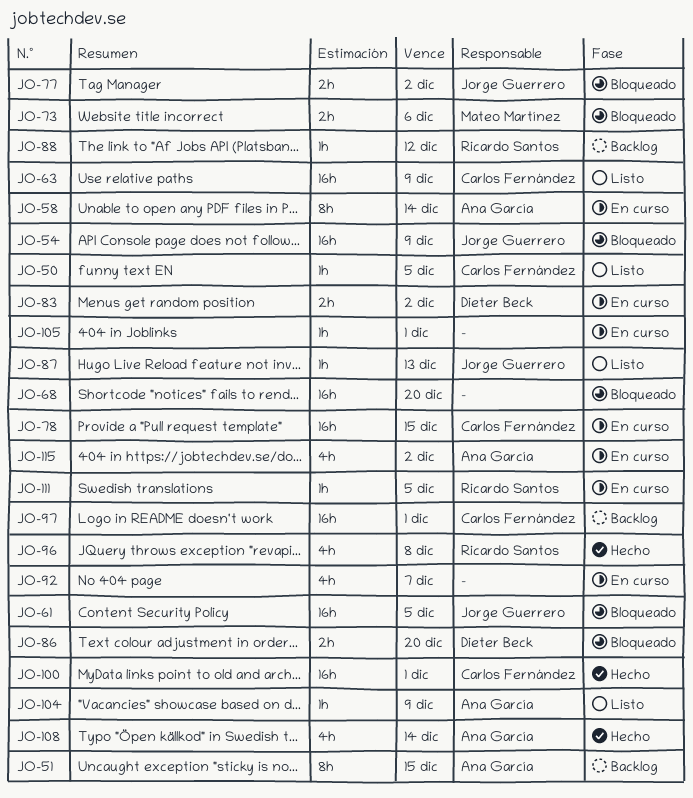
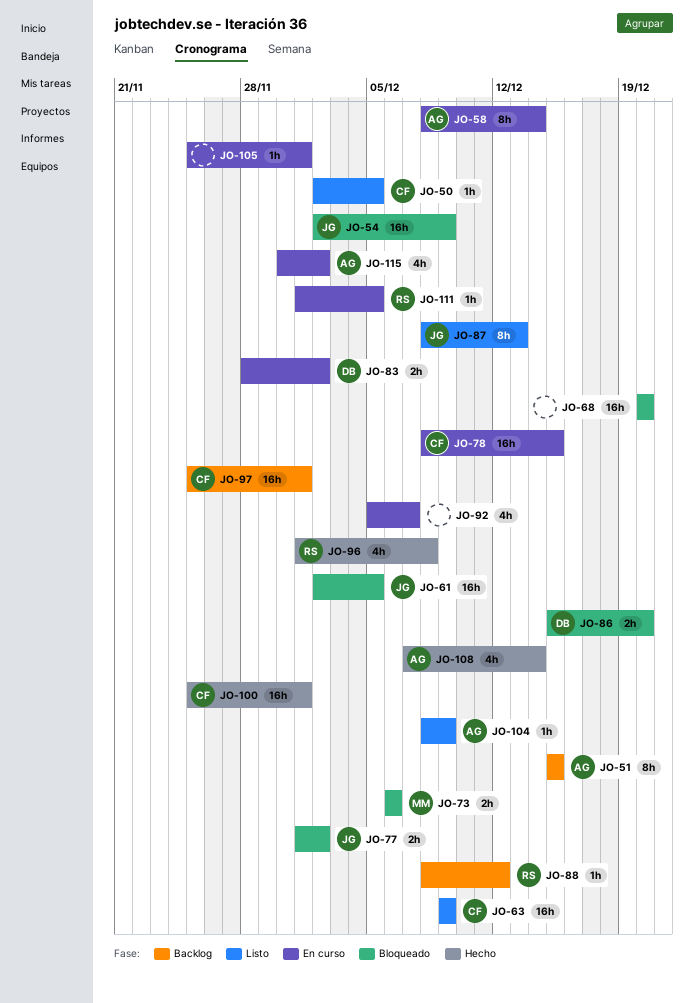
JO-87, estimate: 1h -> 8h

